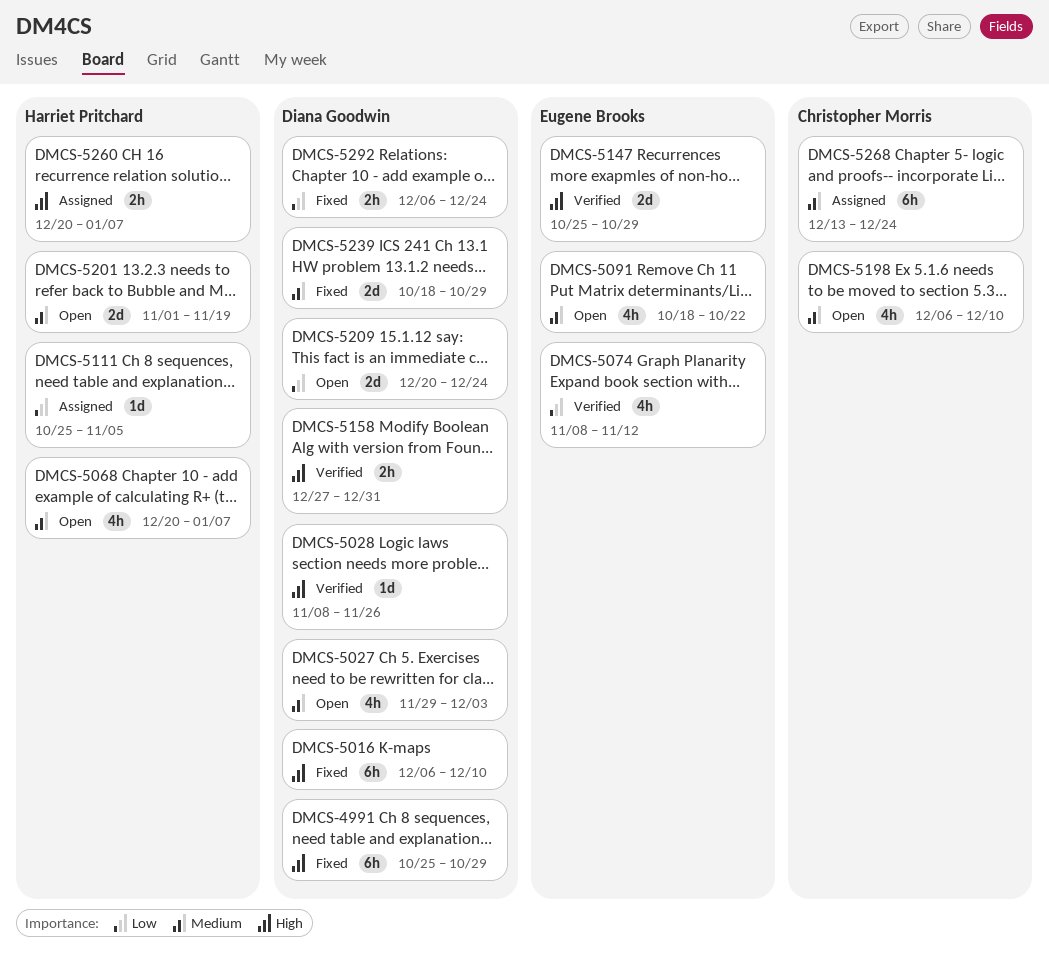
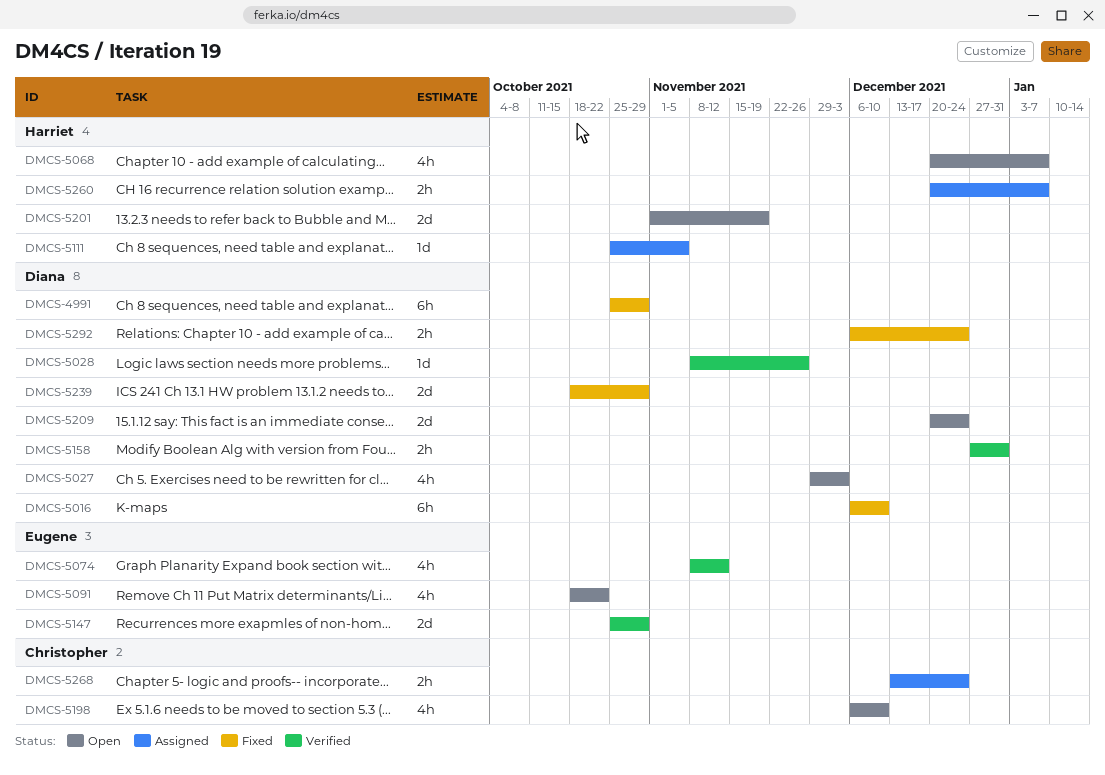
DMCS-5268, estimate: 6h -> 2h

